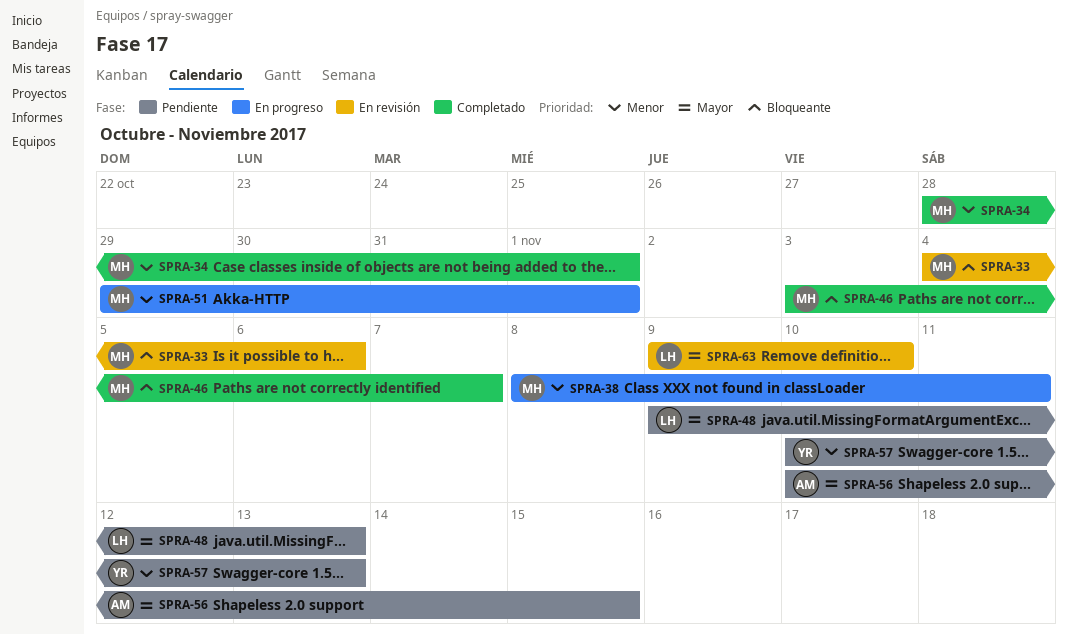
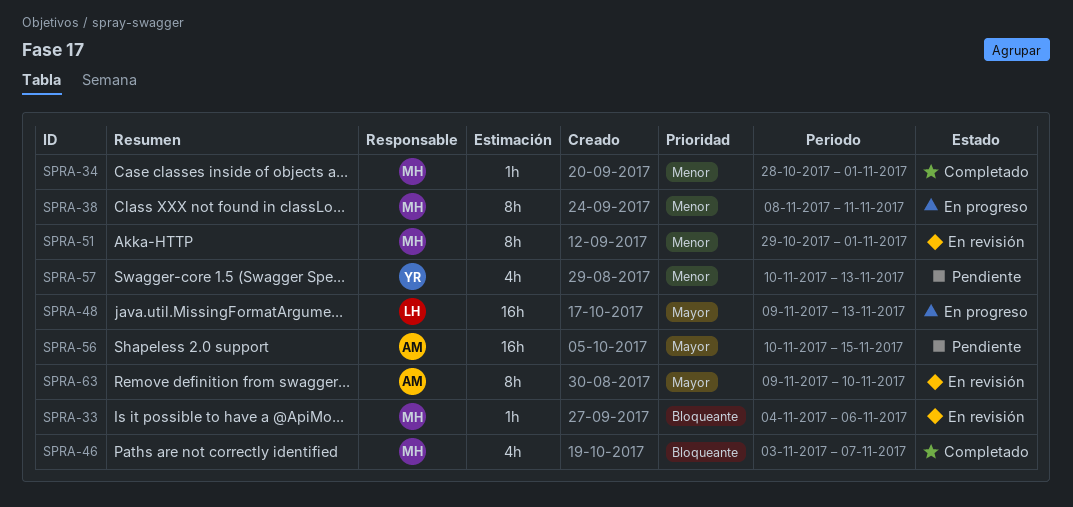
SPRA-48, status: Pendiente -> En progreso
SPRA-51, status: En progreso -> En revisión
SPRA-63, owner: LH -> AM

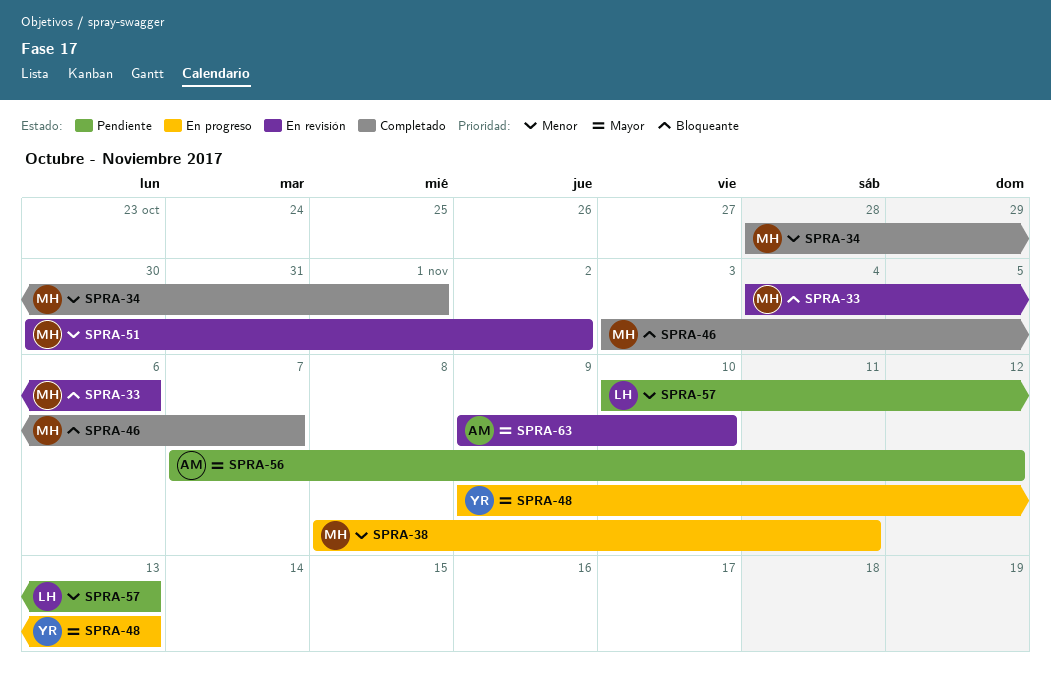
SPRA-48, owner: LH -> YR
SPRA-51, start: Oct 29 -> Oct 30
SPRA-51, due: Nov 1 -> Nov 2
SPRA-56, start: Nov 10 -> Nov 7
SPRA-56, due: Nov 15 -> Nov 12
SPRA-57, owner: YR -> LH

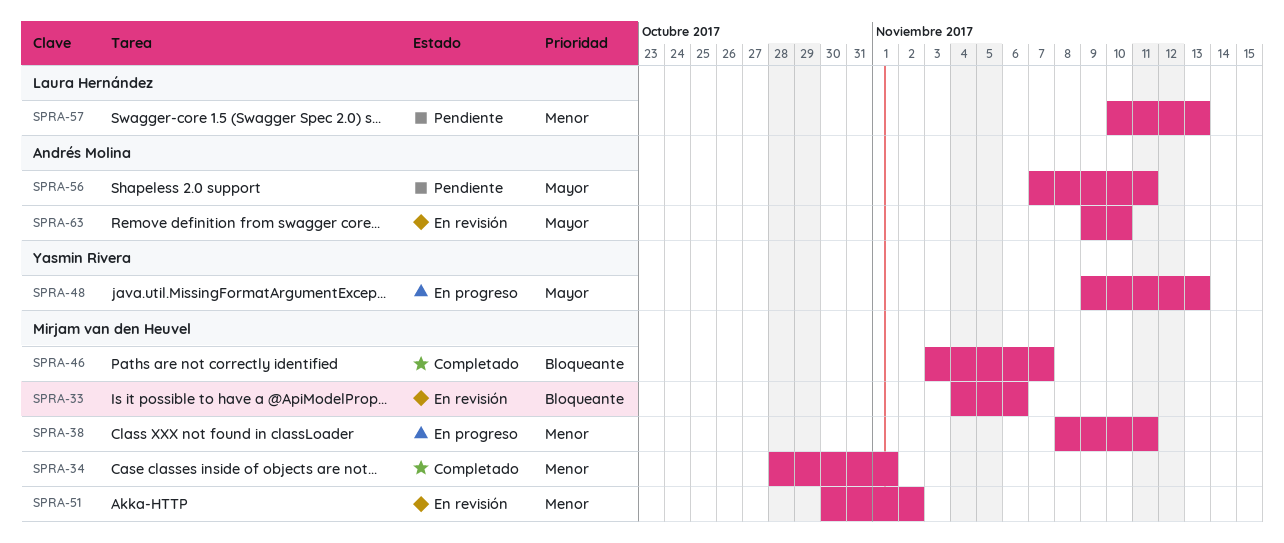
SPRA-56, due: Nov 12 -> Nov 11

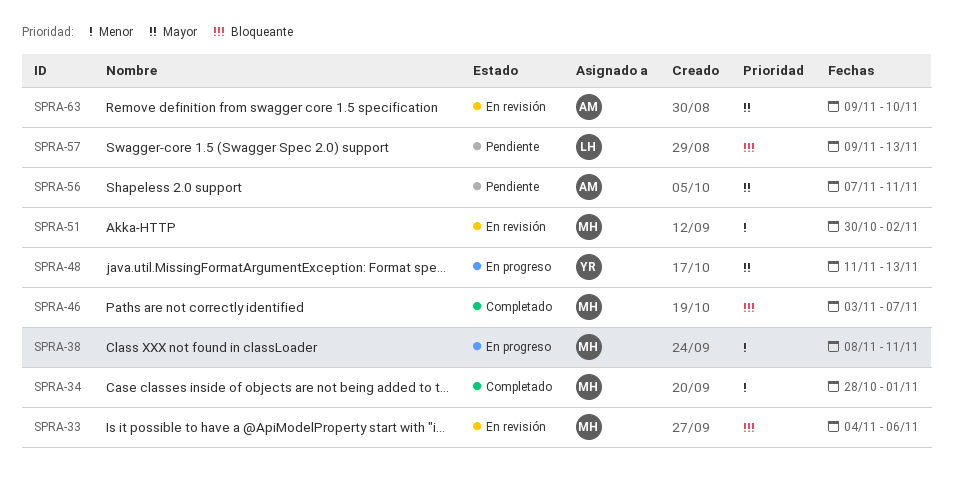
SPRA-48, start: Nov 9 -> Nov 11
SPRA-57, priority: Menor -> Bloqueante
SPRA-57, start: Nov 10 -> Nov 9

